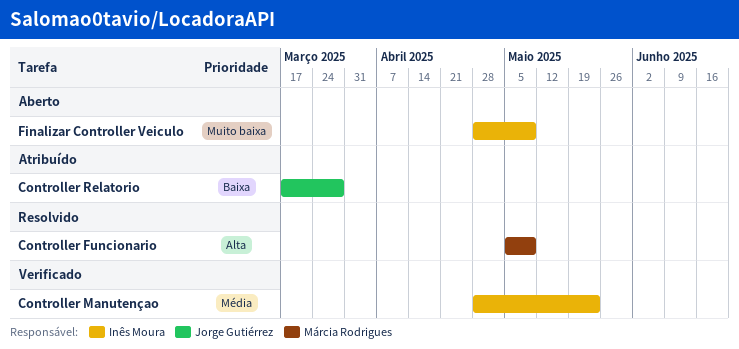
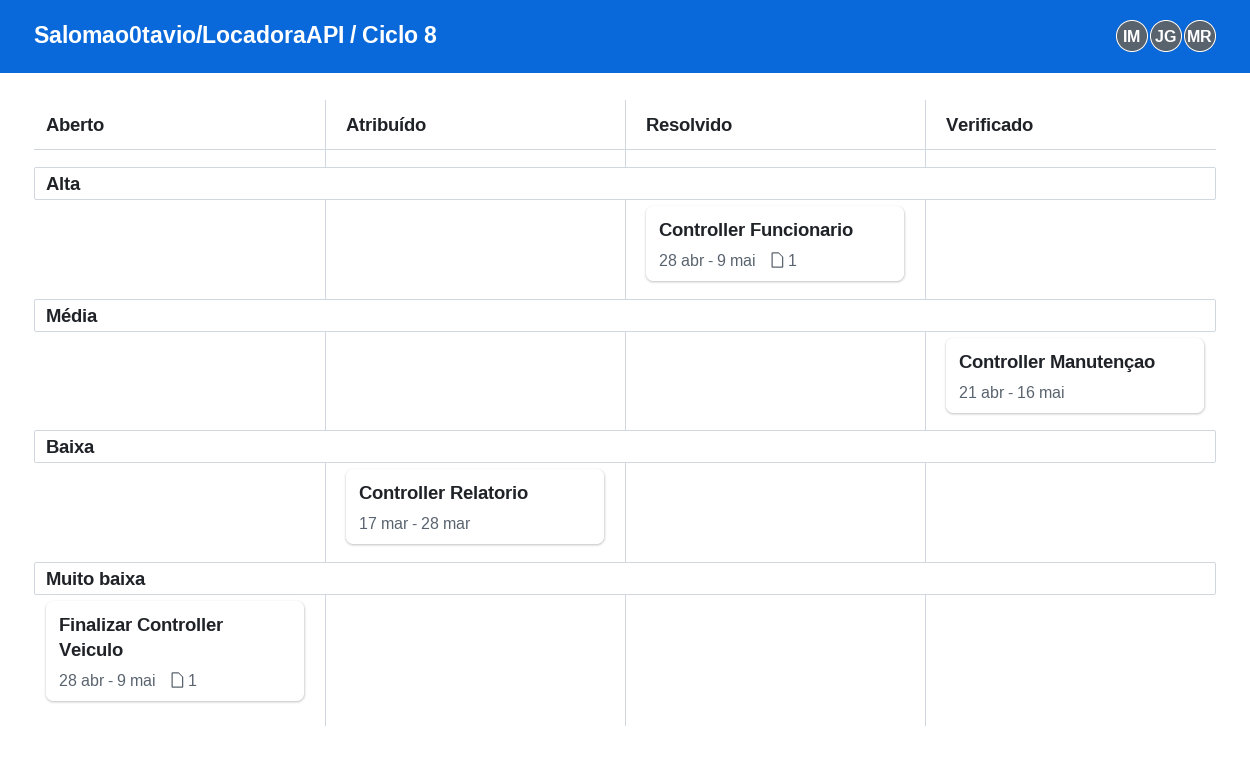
Controller Funcionario, start: May 5 -> Apr 28
Controller Manutençao, start: Apr 28 -> Apr 21
Controller Manutençao, due: May 23 -> May 16

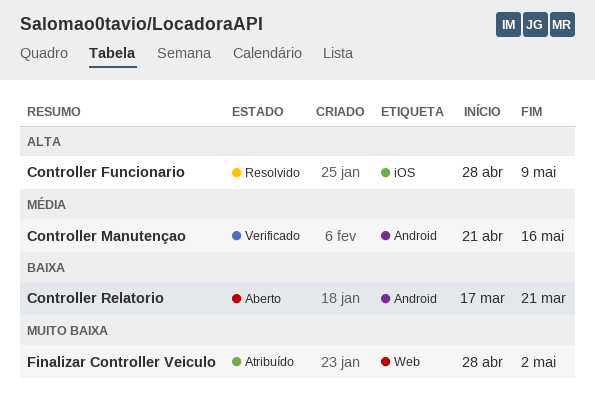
Controller Relatorio, status: Atribuído -> Aberto
Controller Relatorio, due: Mar 28 -> Mar 21
Finalizar Controller Veiculo, status: Aberto -> Atribuído
Finalizar Controller Veiculo, due: May 9 -> May 2

